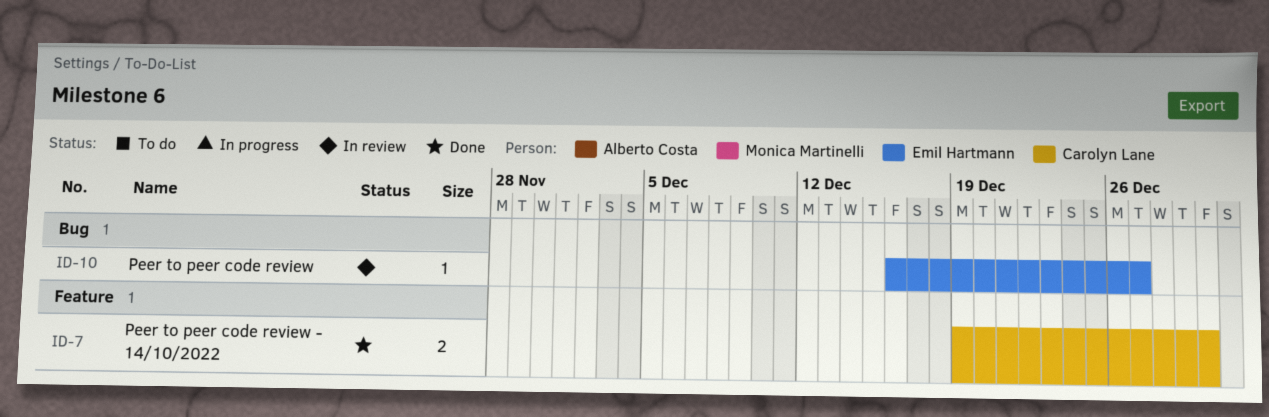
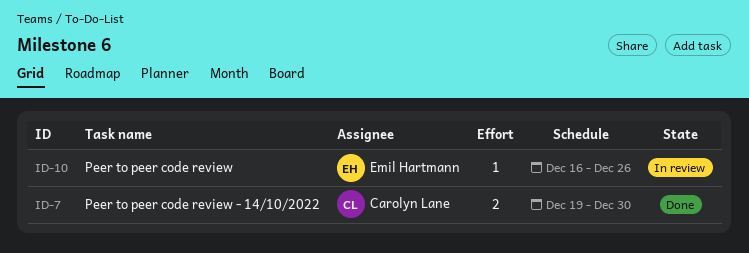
ID-10, due: Dec 27 -> Dec 26

